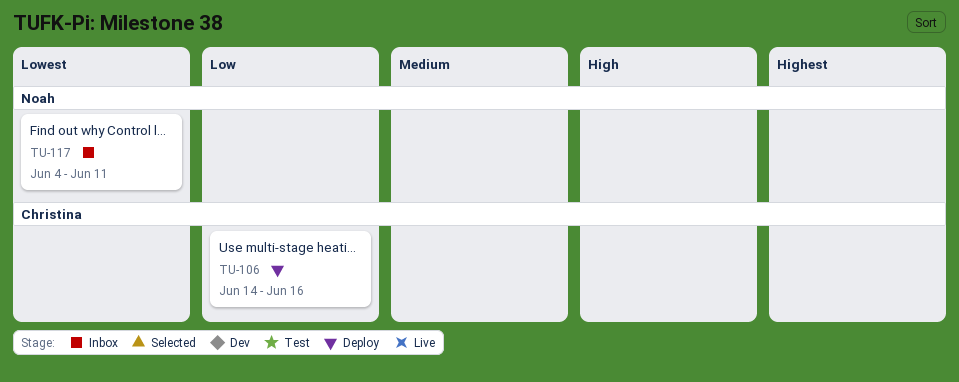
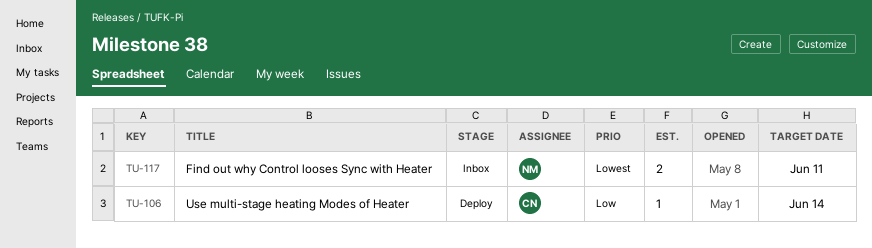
TU-106, due: Jun 16 -> Jun 14

